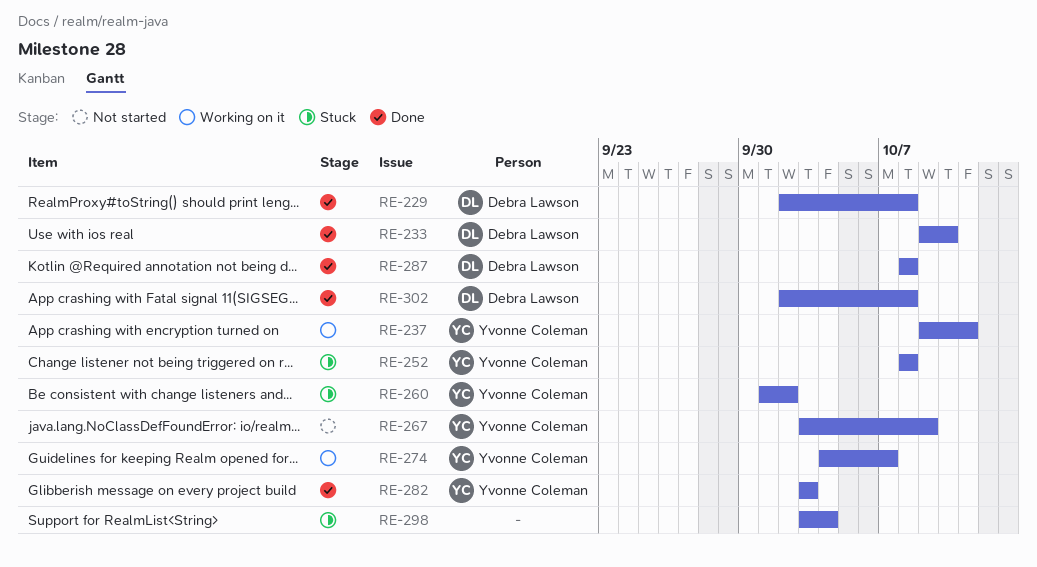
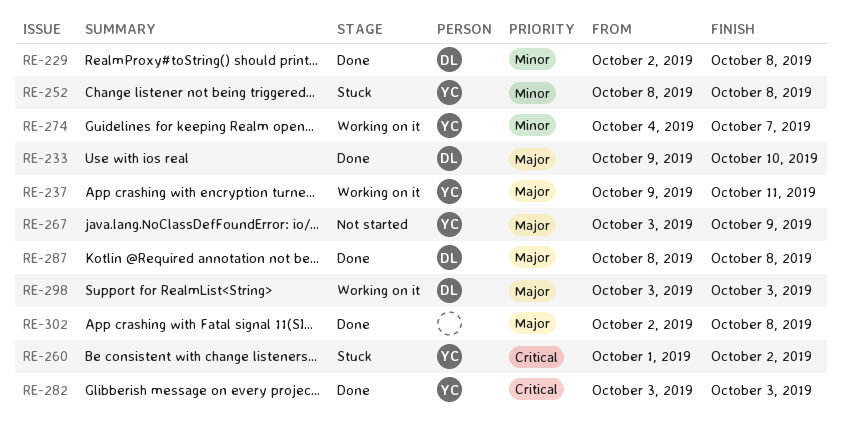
RE-298, status: Stuck -> Working on it
RE-298, owner: none -> Debra Lawson
RE-298, due: Oct 4 -> Oct 3
RE-302, owner: Debra Lawson -> none

